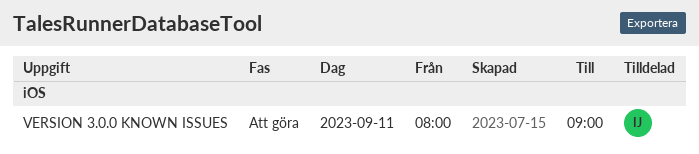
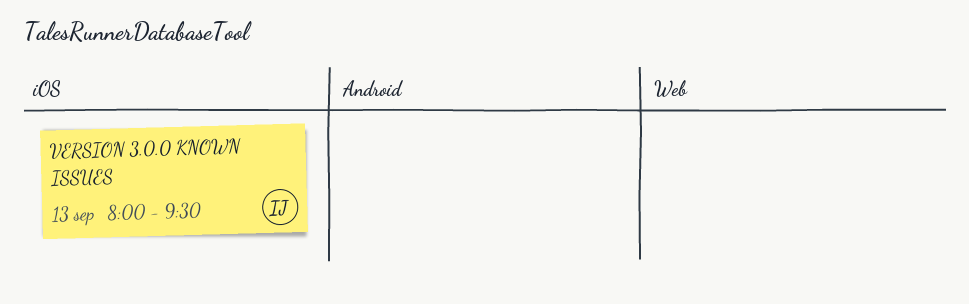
VERSION 3.0.0 KNOWN ISSUES, day: Sep 11 -> Sep 13
VERSION 3.0.0 KNOWN ISSUES, ends: 09:00 -> 09:30

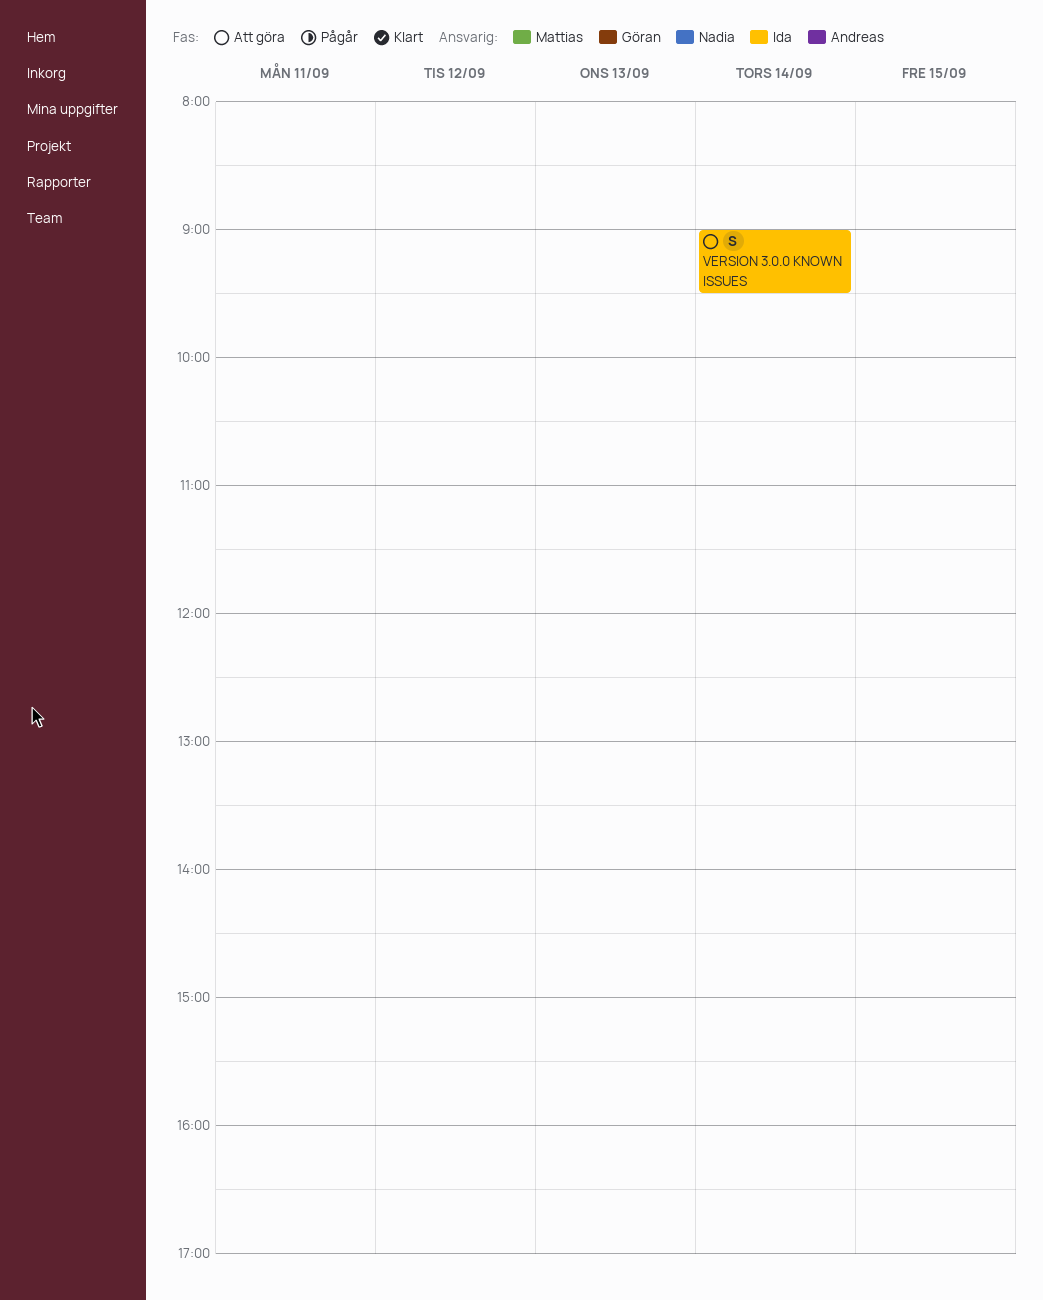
VERSION 3.0.0 KNOWN ISSUES, day: Sep 13 -> Sep 14
VERSION 3.0.0 KNOWN ISSUES, begins: 08:00 -> 09:00

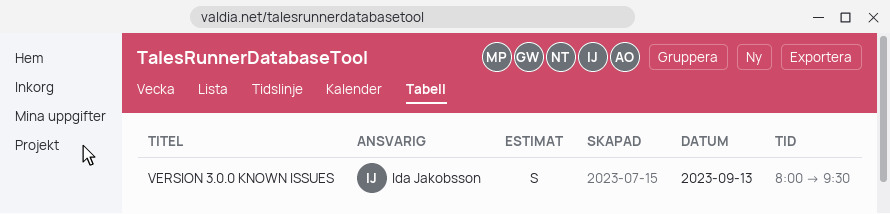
VERSION 3.0.0 KNOWN ISSUES, day: Sep 14 -> Sep 13
VERSION 3.0.0 KNOWN ISSUES, begins: 09:00 -> 08:00

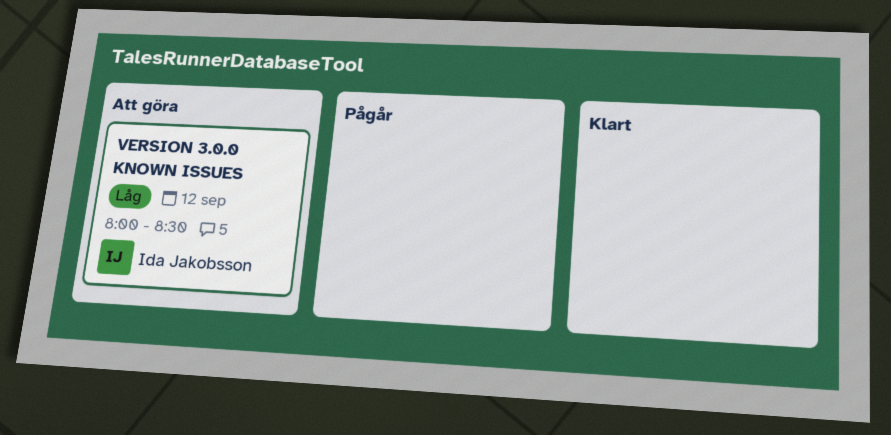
VERSION 3.0.0 KNOWN ISSUES, day: Sep 13 -> Sep 12
VERSION 3.0.0 KNOWN ISSUES, ends: 09:30 -> 08:30

